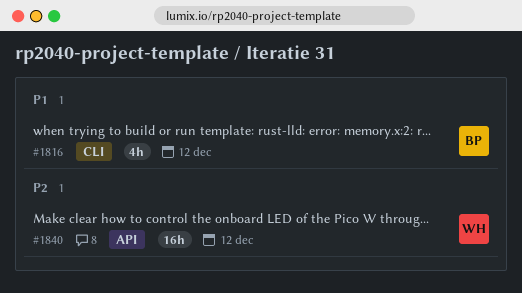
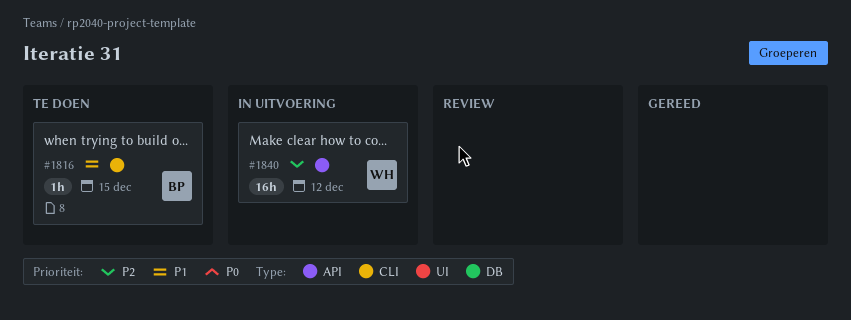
#1816, estimate: 4h -> 1h
#1816, due: Dec 12 -> Dec 15

